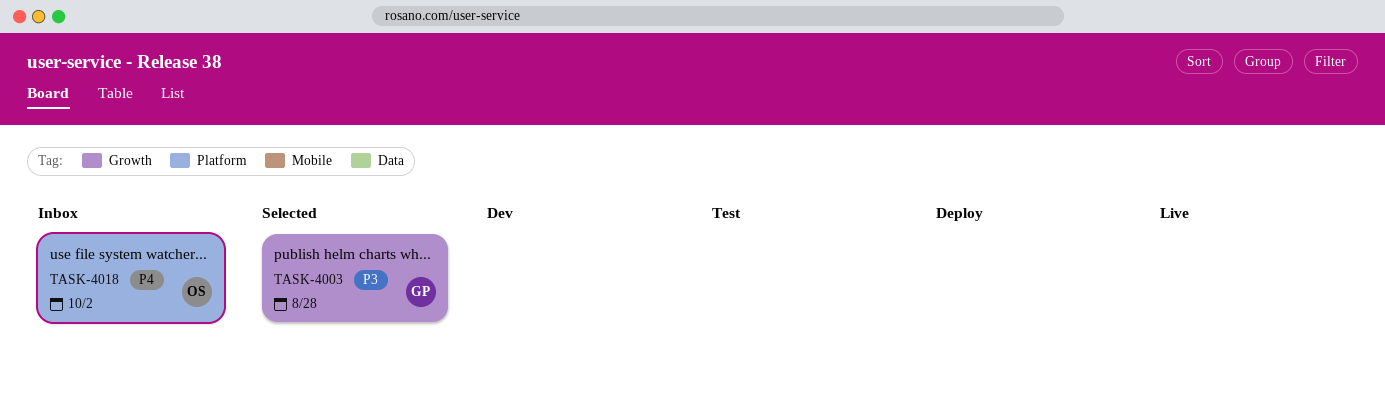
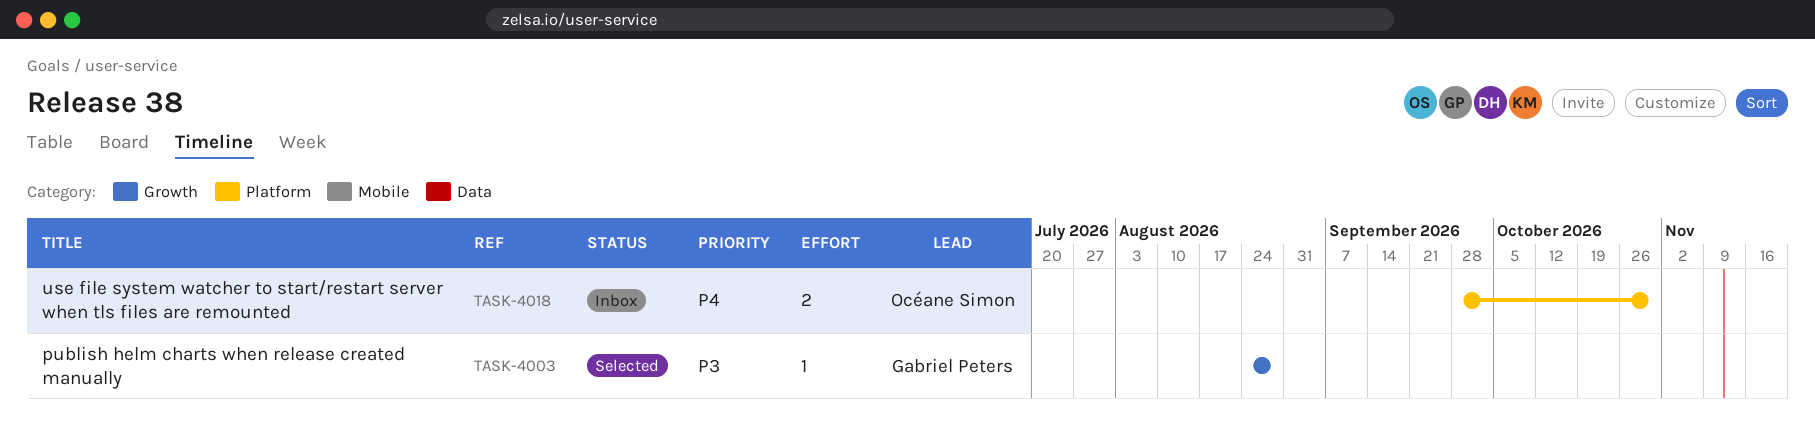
TASK-4018, due: Oct 2 -> Oct 30

